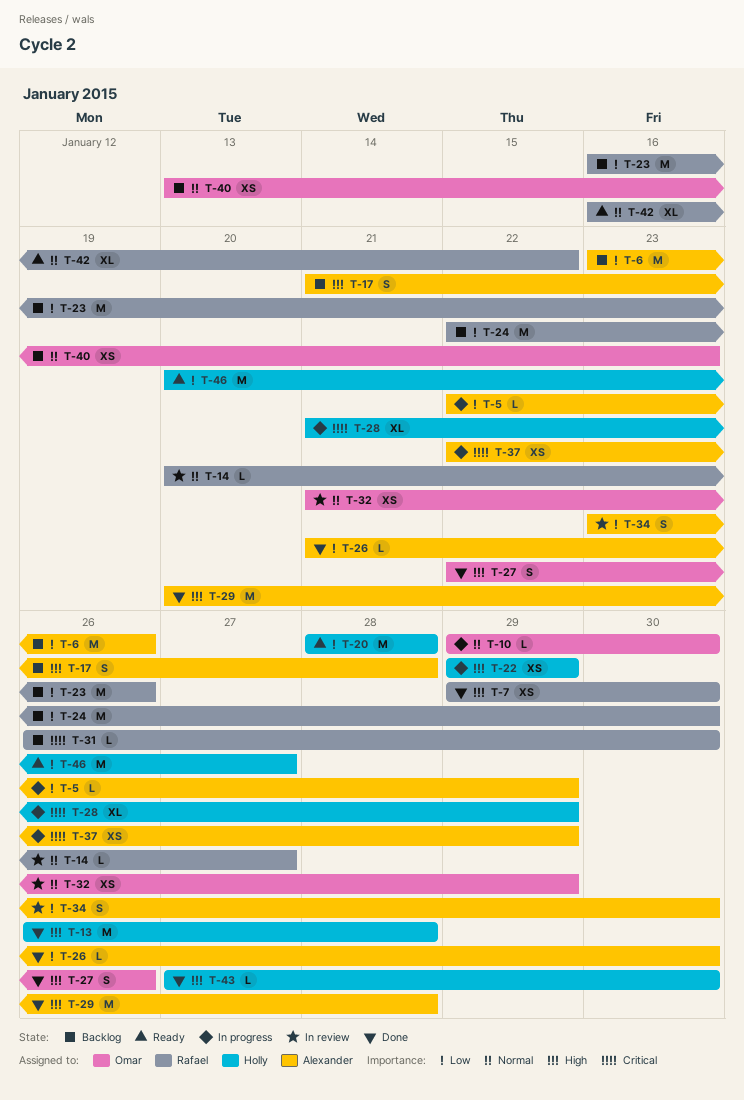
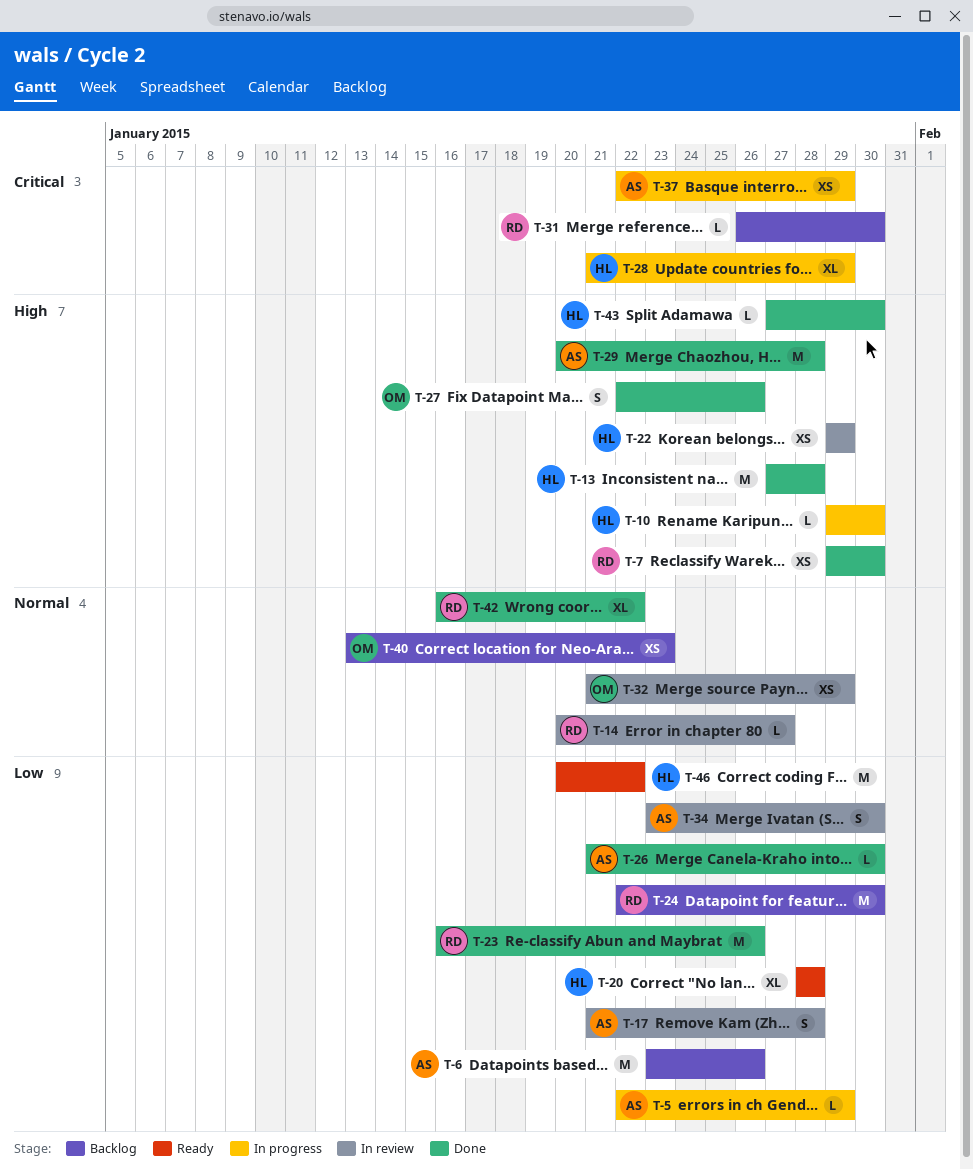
T-10, owner: Omar -> Holly
T-10, priority: Normal -> High
T-13, start: Jan 26 -> Jan 27
T-17, status: Backlog -> In review
T-17, priority: High -> Low
T-20, estimate: M -> XL
T-22, status: In progress -> In review
T-23, status: Backlog -> Done
T-42, status: Ready -> Done
T-46, due: Jan 27 -> Jan 22

